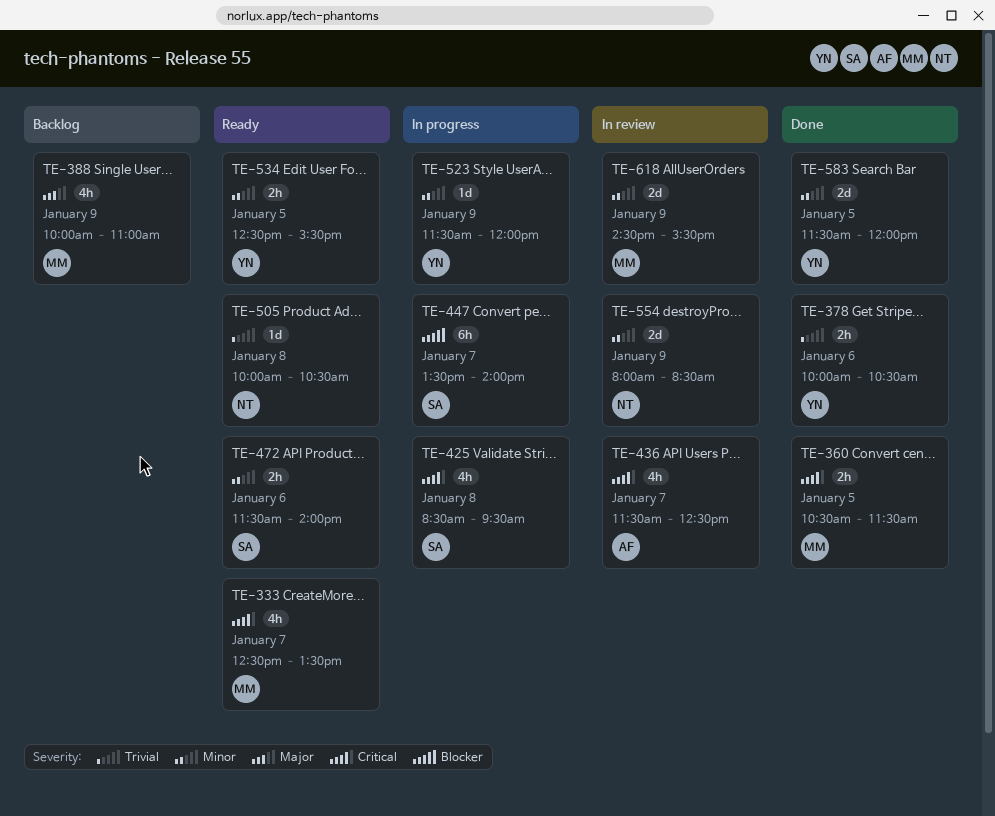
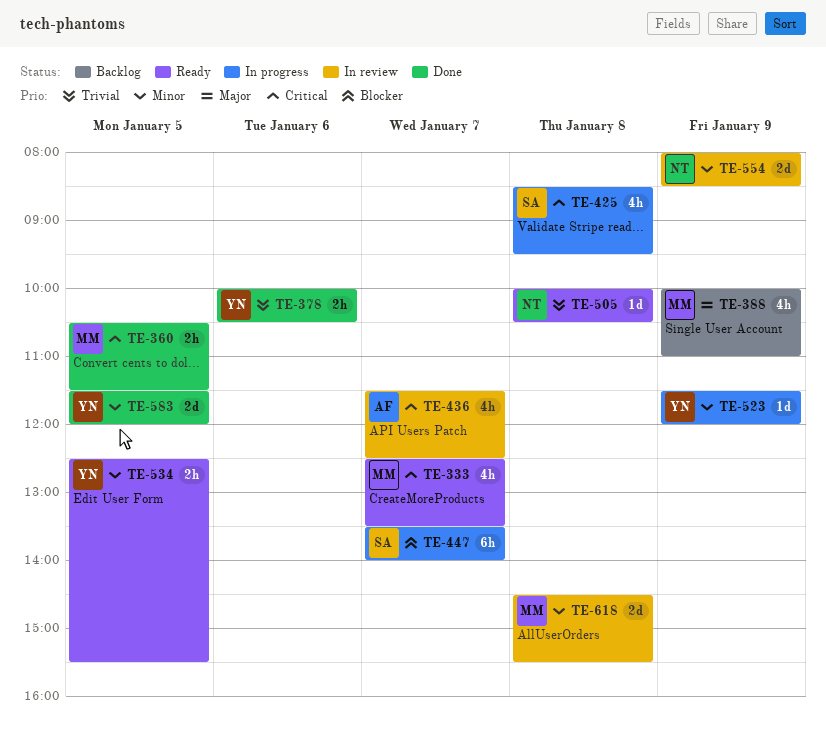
TE-472: present -> none
TE-618, day: Jan 9 -> Jan 8

